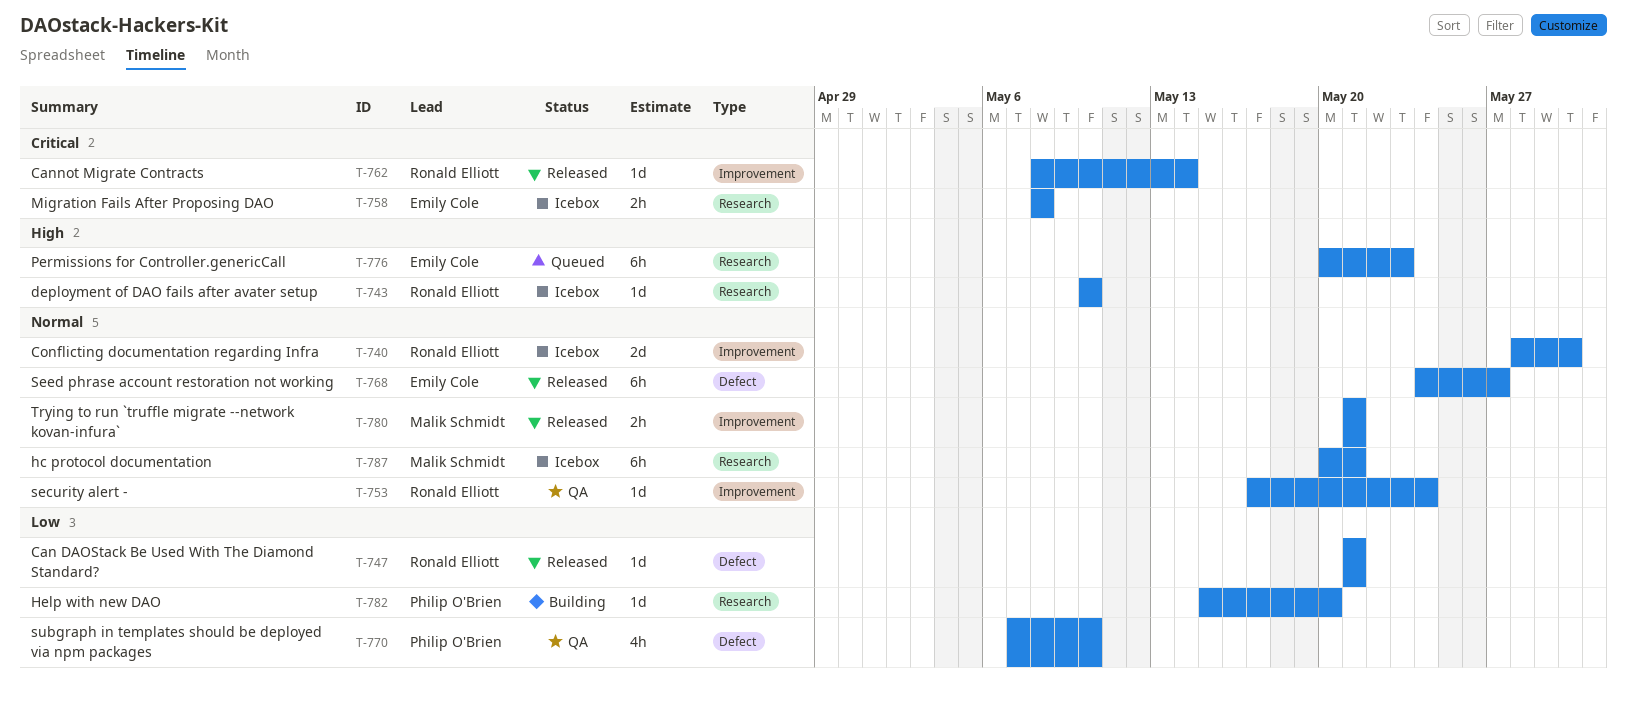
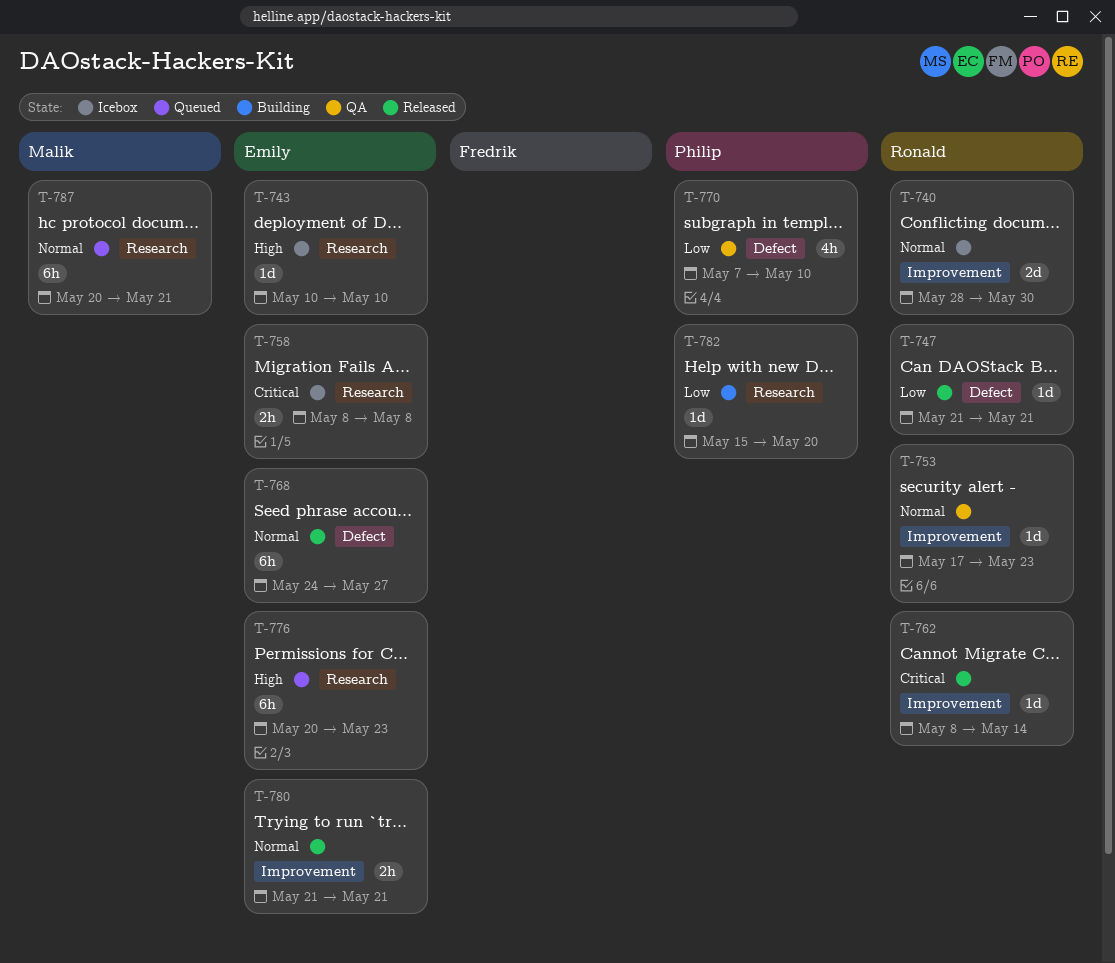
T-743, owner: Ronald Elliott -> Emily Cole
T-753, due: May 24 -> May 23
T-780, owner: Malik Schmidt -> Emily Cole
T-787, status: Icebox -> Queued

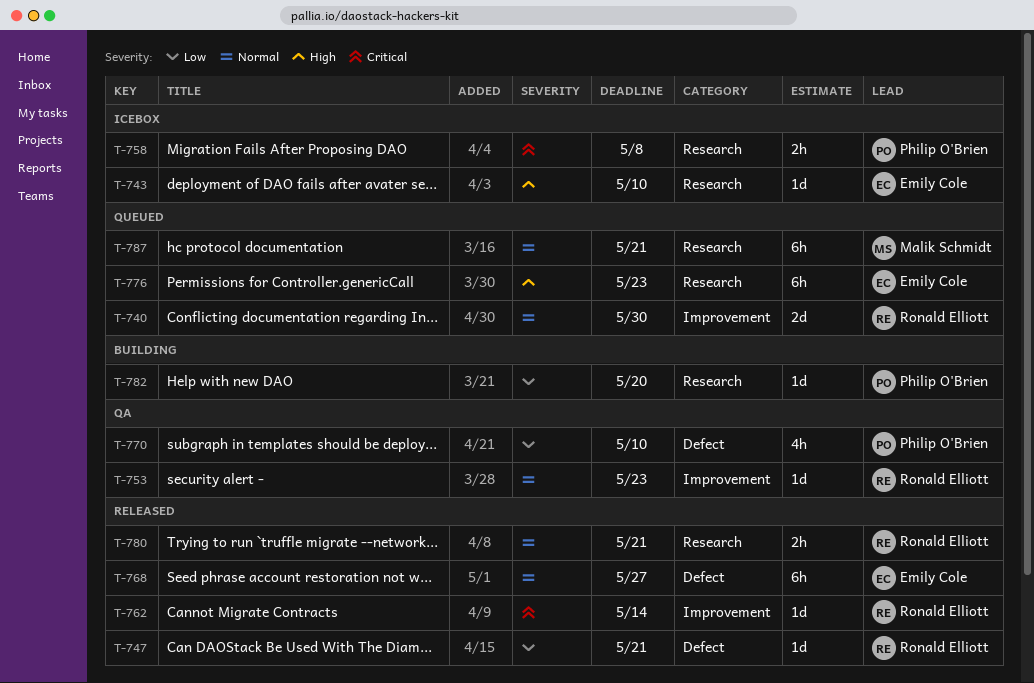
T-740, status: Icebox -> Queued
T-758, owner: Emily Cole -> Philip O'Brien
T-780, owner: Emily Cole -> Ronald Elliott
T-780, label: Improvement -> Research

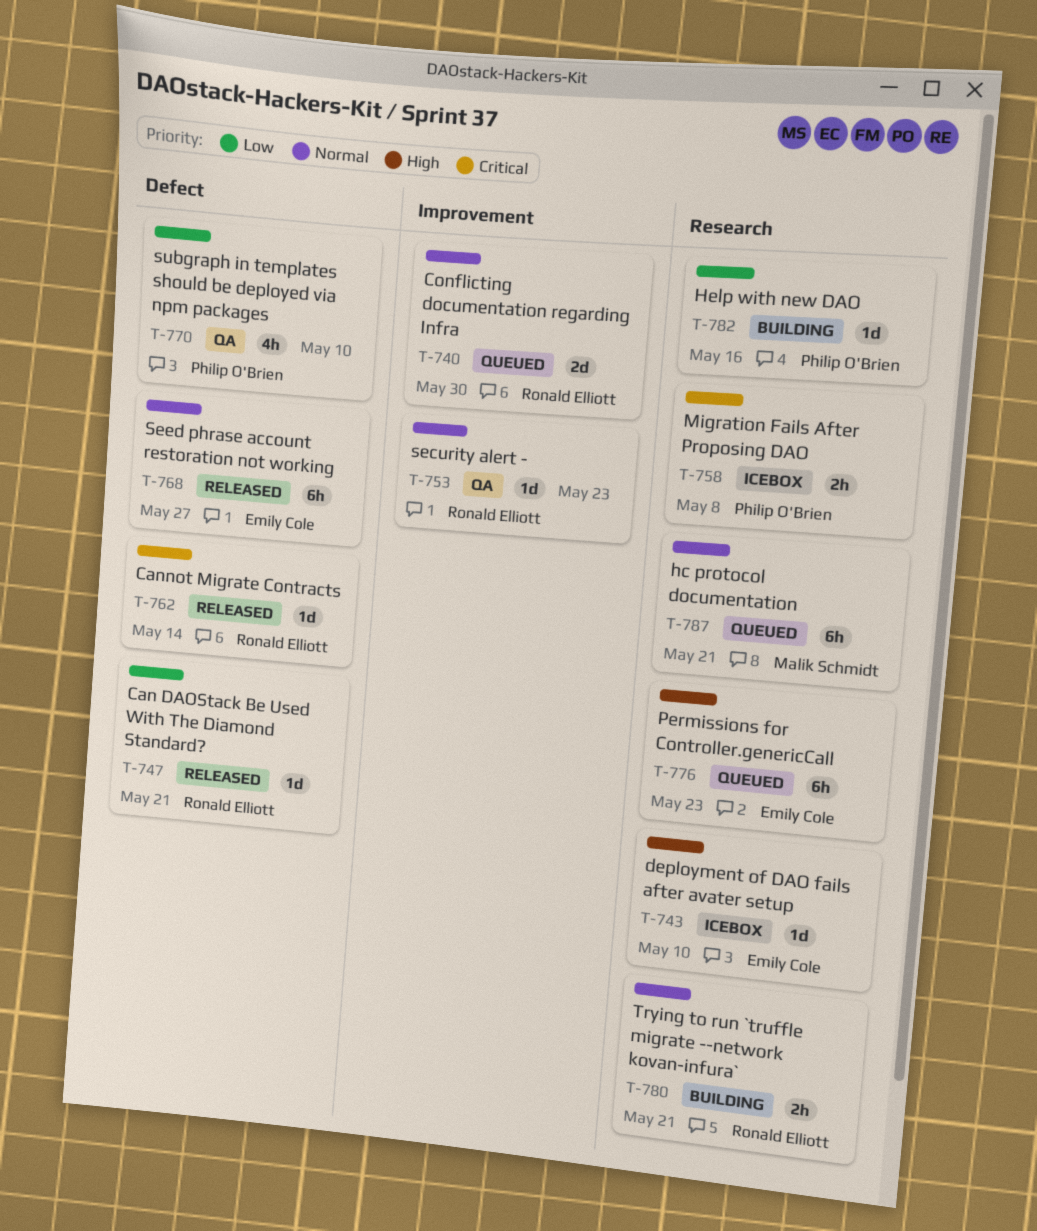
T-762, label: Improvement -> Defect
T-780, status: Released -> Building
T-782, due: May 20 -> May 16

